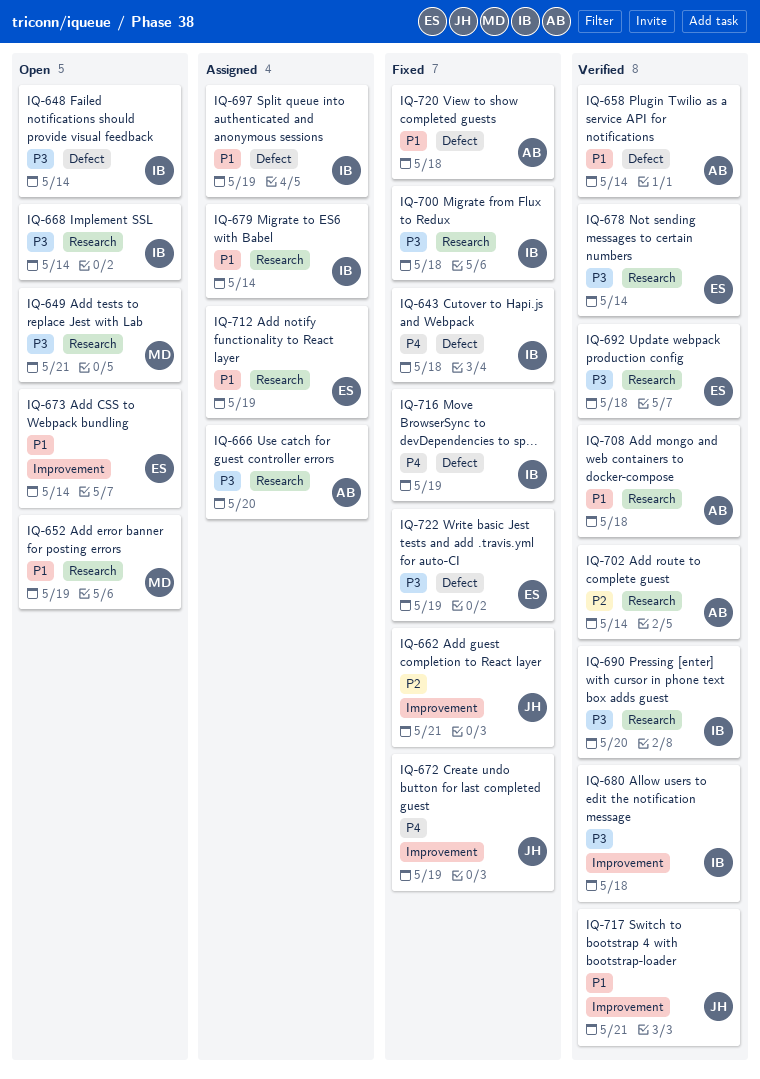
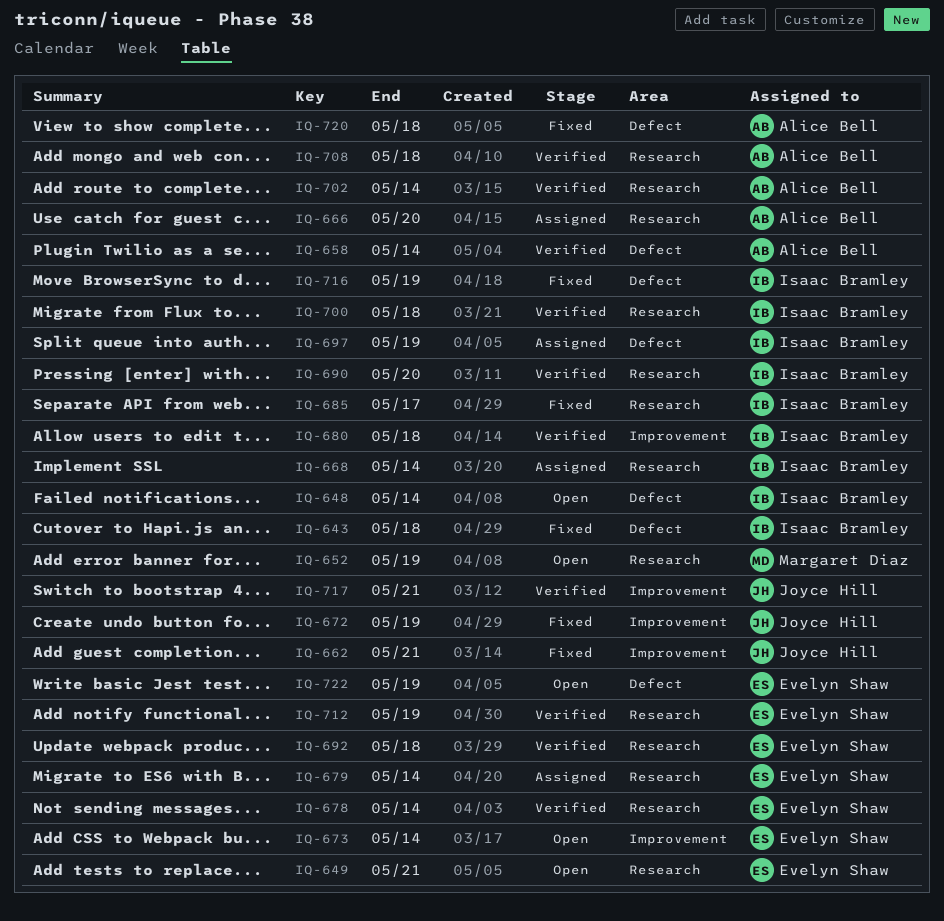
IQ-649, owner: Margaret Diaz -> Evelyn Shaw
IQ-668, status: Open -> Assigned
IQ-679, owner: Isaac Bramley -> Evelyn Shaw
IQ-685: none -> present
IQ-700, status: Fixed -> Verified
IQ-712, status: Assigned -> Verified
IQ-722, status: Fixed -> Open

